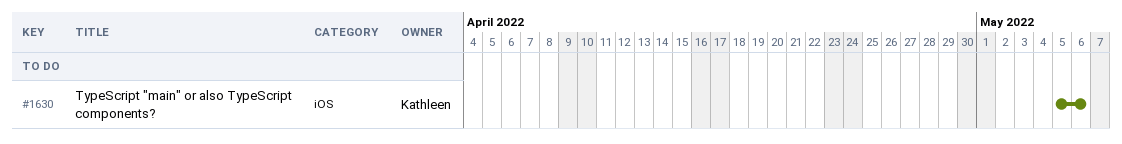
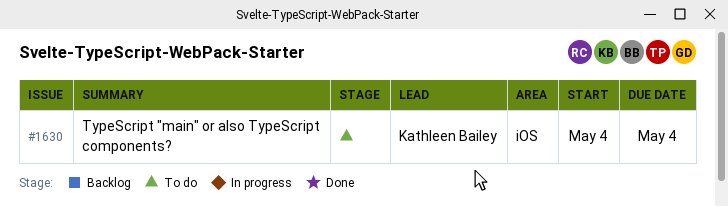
#1630, start: May 5 -> May 4
#1630, due: May 6 -> May 4

